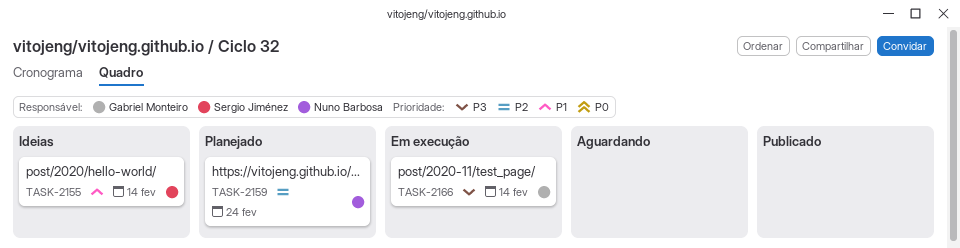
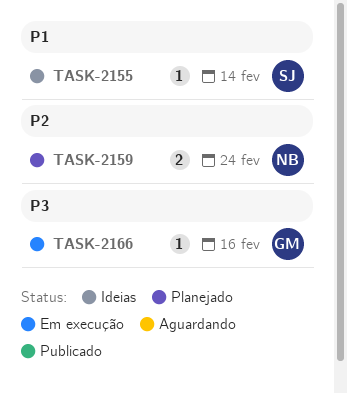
TASK-2166, due: Feb 14 -> Feb 16

